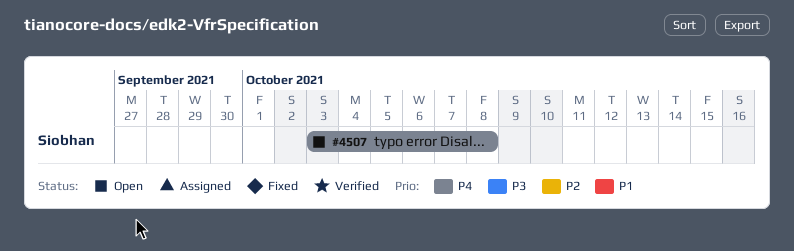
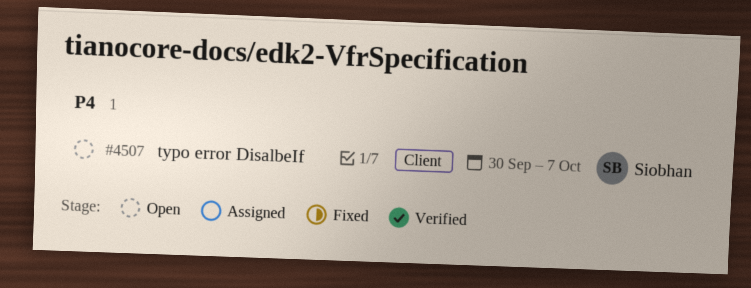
#4507, start: Oct 3 -> Sep 30
#4507, due: Oct 8 -> Oct 7

